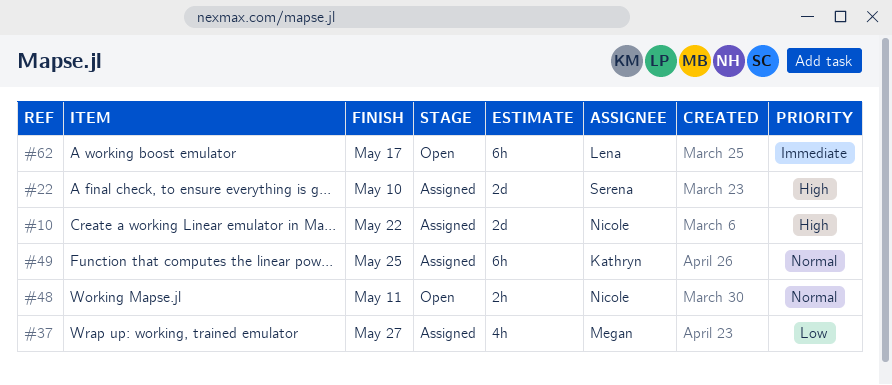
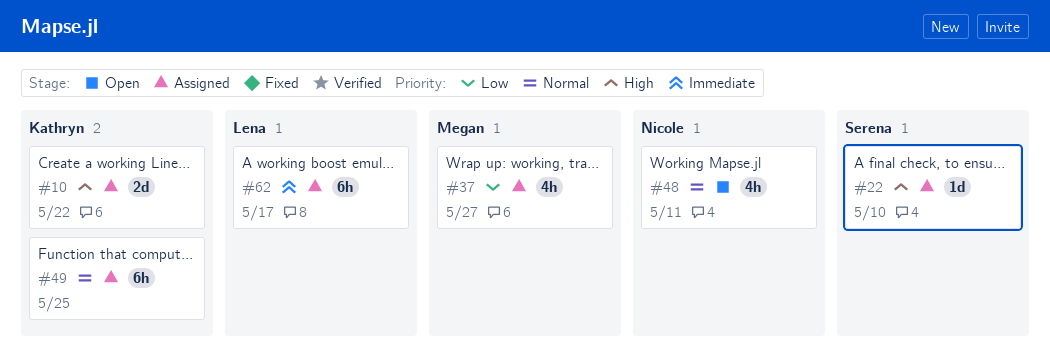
#10, owner: Nicole -> Kathryn
#22, estimate: 2d -> 1d
#48, estimate: 2h -> 4h
#62, status: Open -> Assigned

